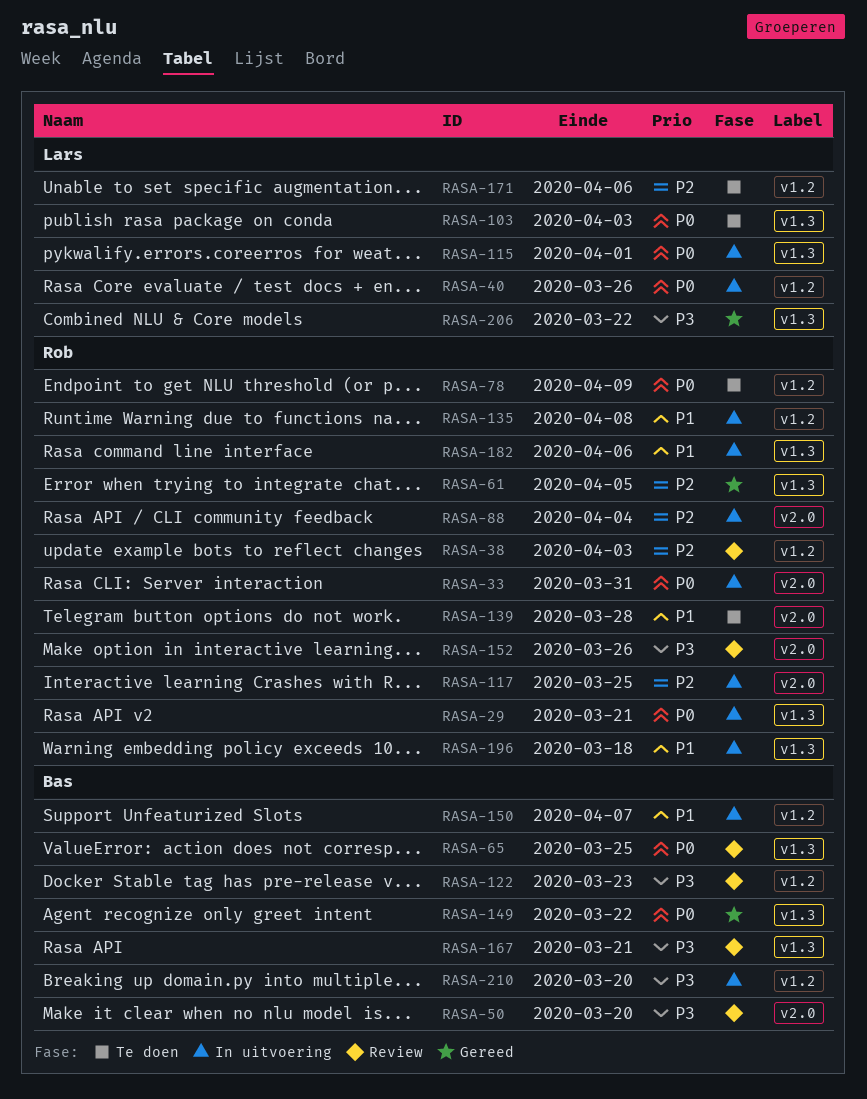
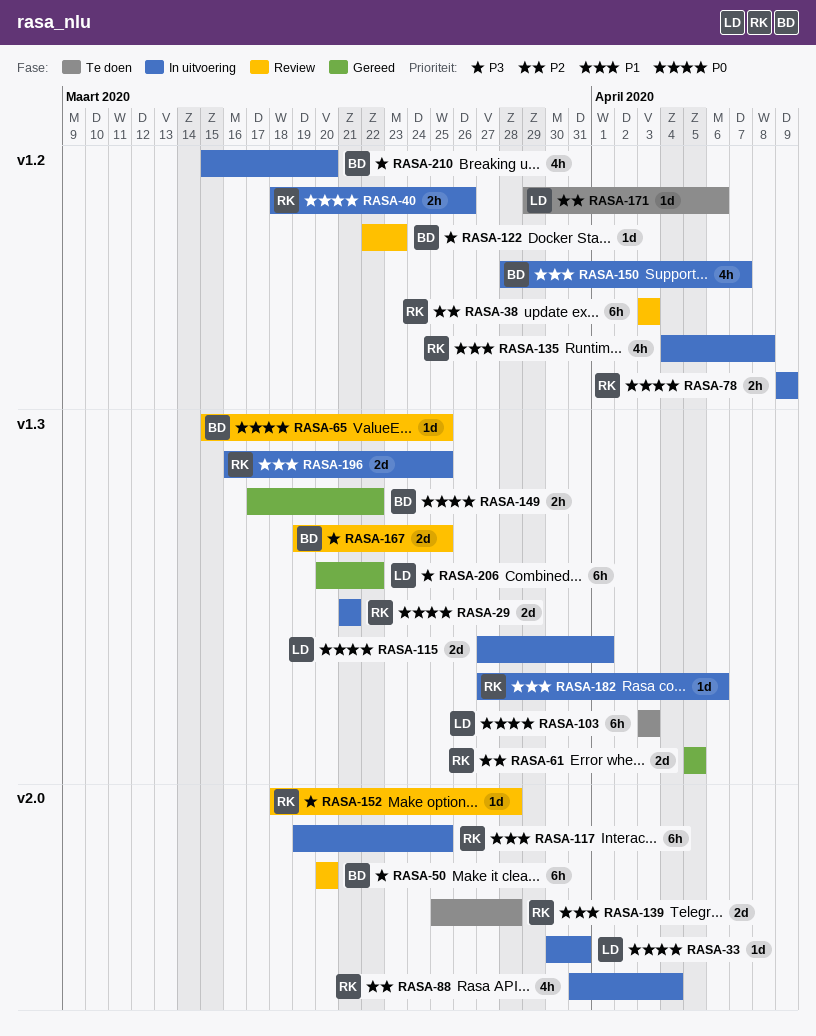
RASA-33, owner: Rob -> Lars
RASA-40, owner: Lars -> Rob
RASA-78, status: Te doen -> In uitvoering
RASA-117, priority: P2 -> P1
RASA-152, due: Mar 26 -> Mar 28
RASA-167, due: Mar 21 -> Mar 25
RASA-196, due: Mar 18 -> Mar 25

